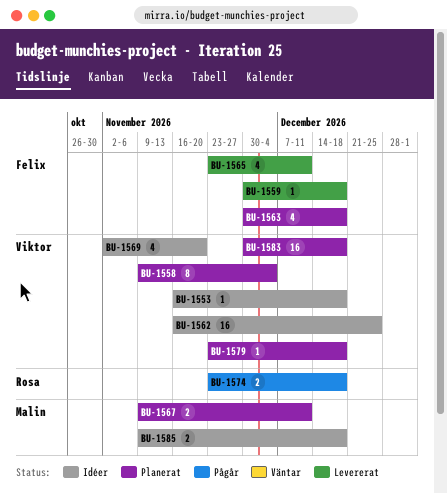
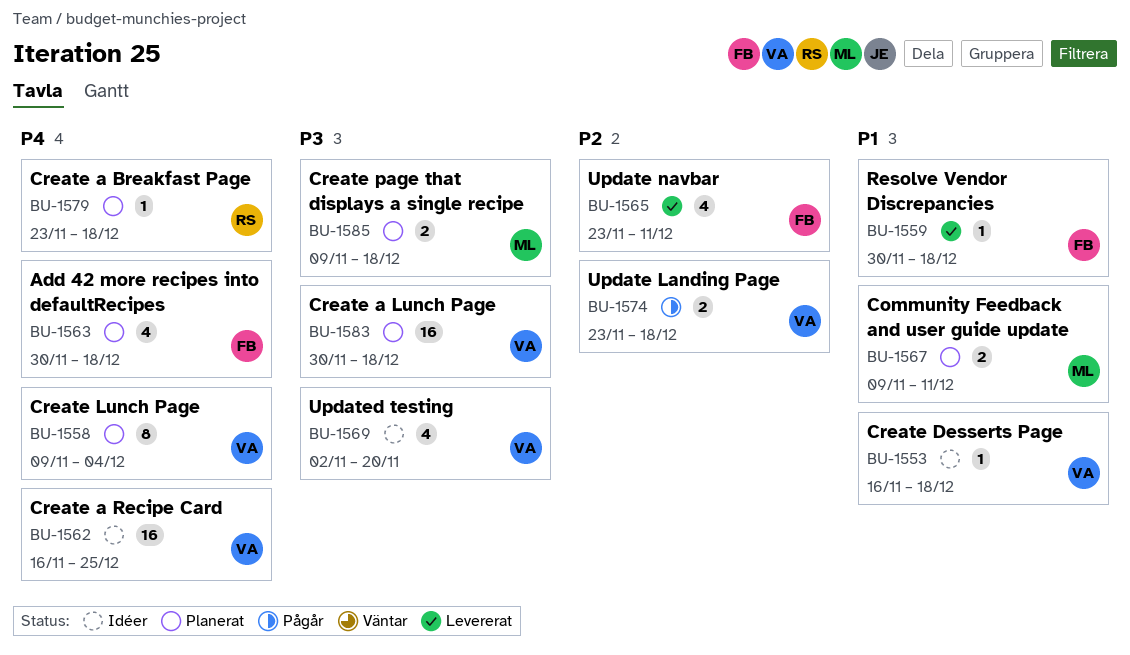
BU-1574, owner: Rosa -> Viktor
BU-1579, owner: Viktor -> Rosa
BU-1585, status: Idéer -> Planerat

